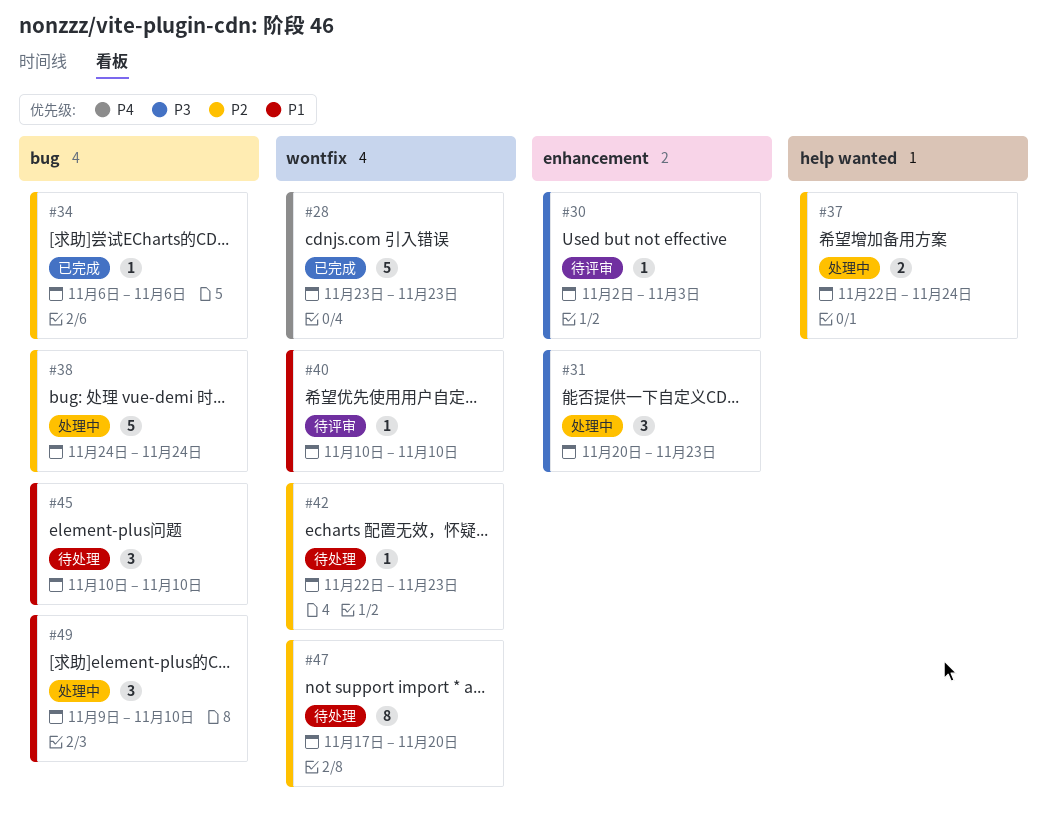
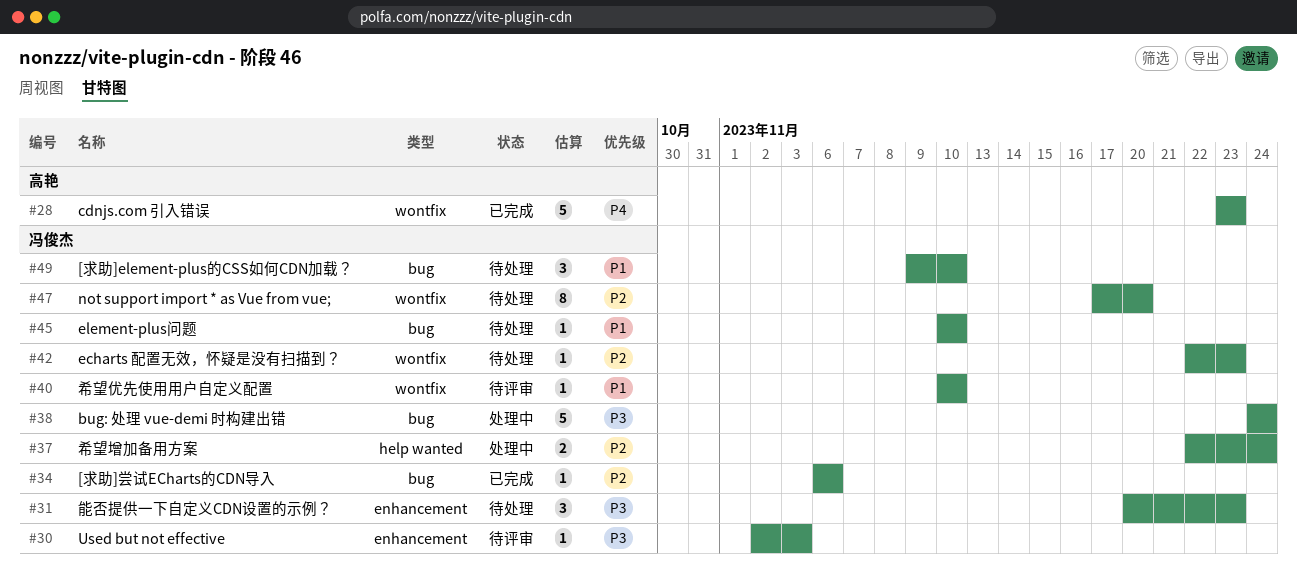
#31, status: 处理中 -> 待处理
#38, priority: P2 -> P3
#45, estimate: 3 -> 1
#49, status: 处理中 -> 待处理

